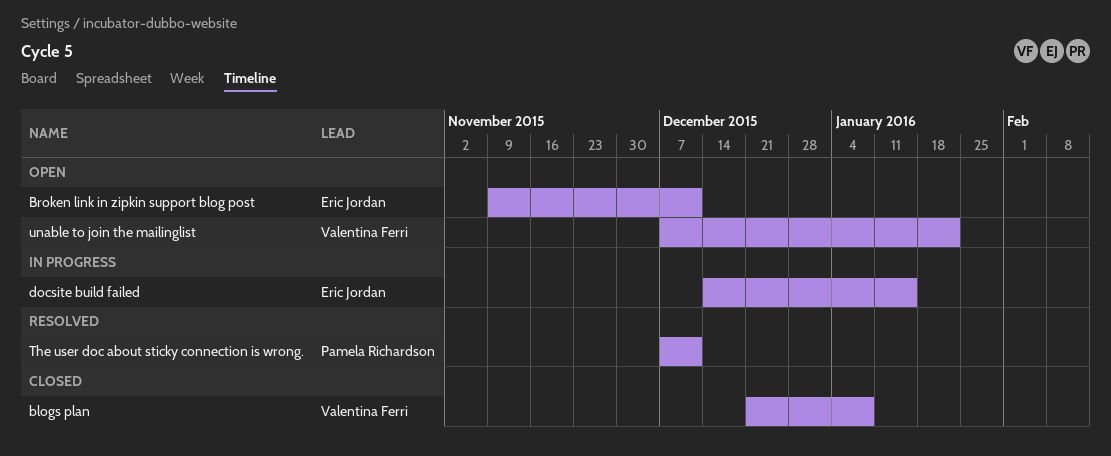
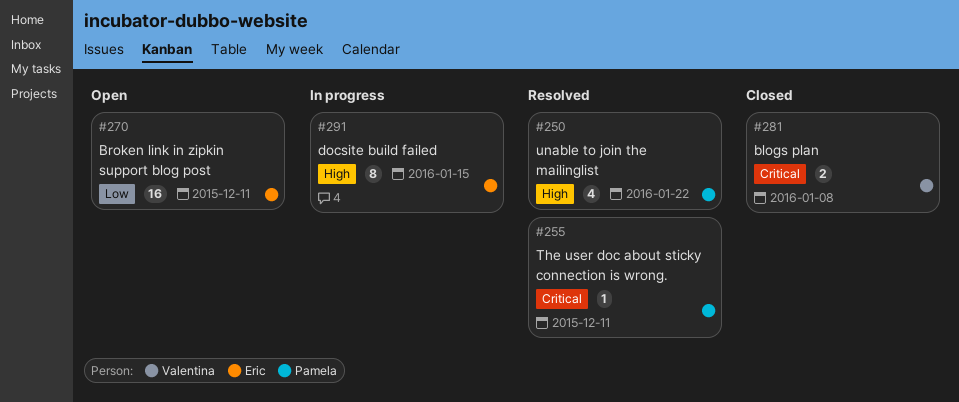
unable to join the mailinglist, status: Open -> Resolved
unable to join the mailinglist, owner: Valentina Ferri -> Pamela Richardson

